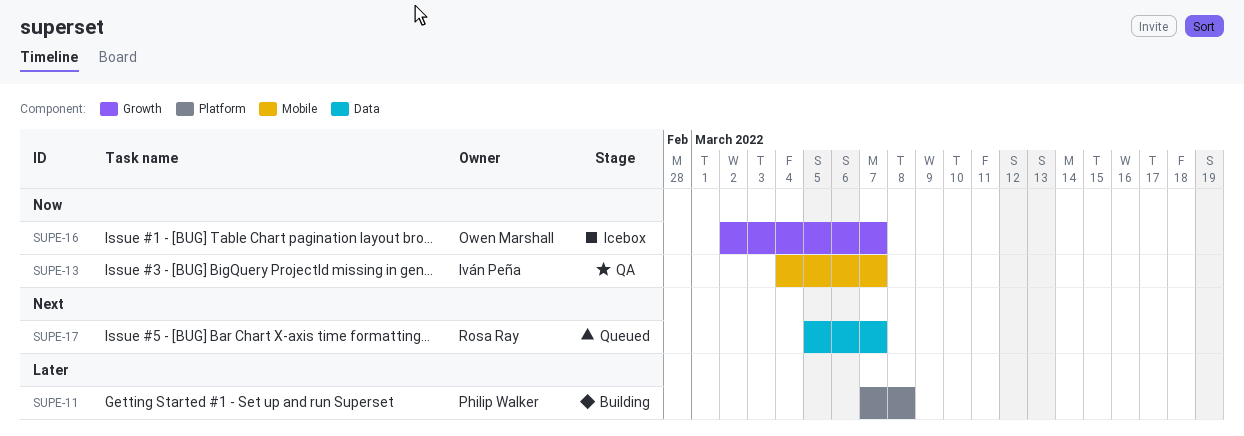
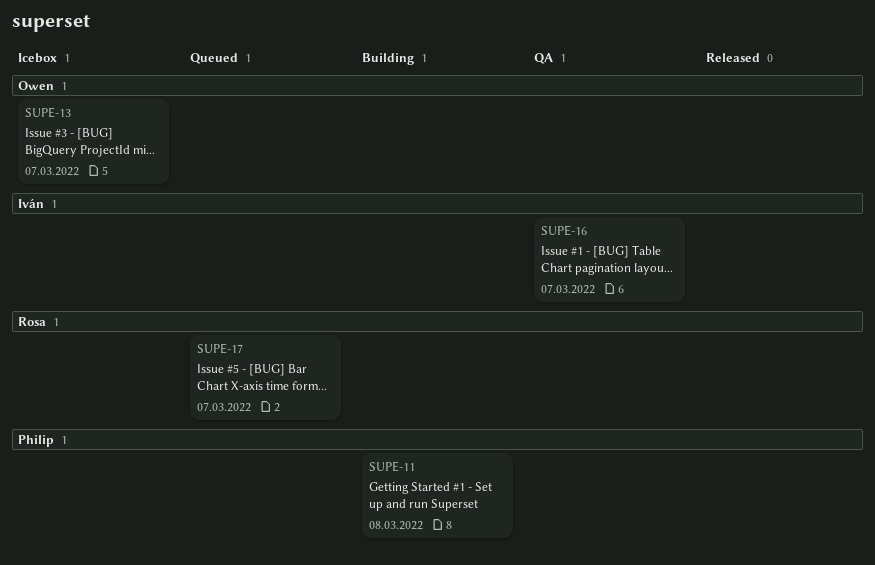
SUPE-13, status: QA -> Icebox
SUPE-13, owner: Iván Peña -> Owen Marshall
SUPE-16, status: Icebox -> QA
SUPE-16, owner: Owen Marshall -> Iván Peña

